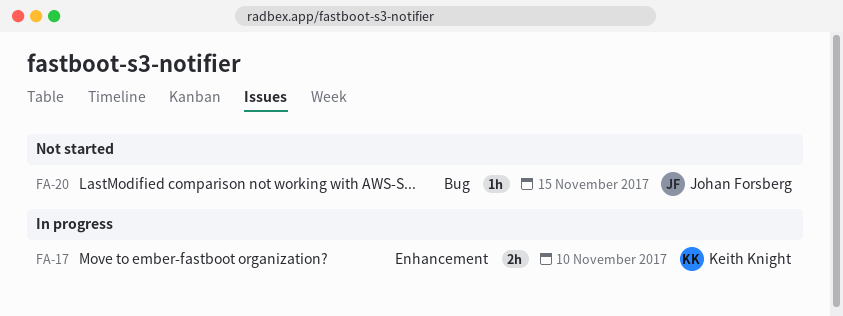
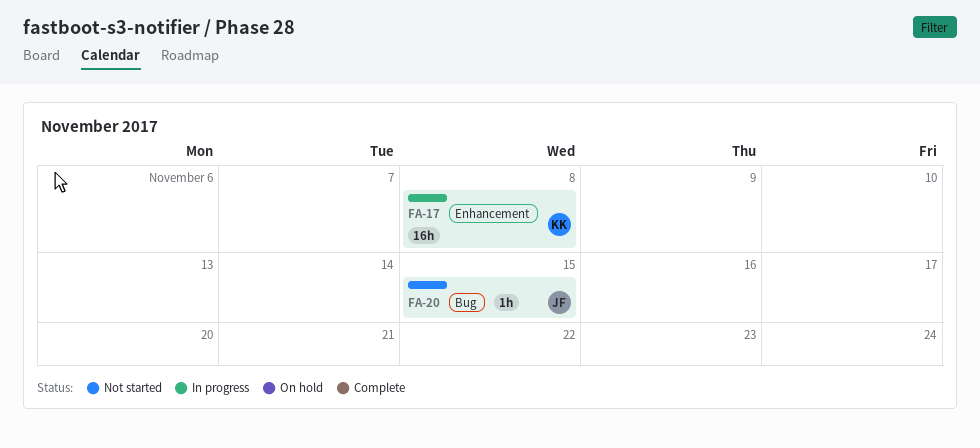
FA-17, estimate: 2h -> 16h
FA-17, due: Nov 10 -> Nov 8

